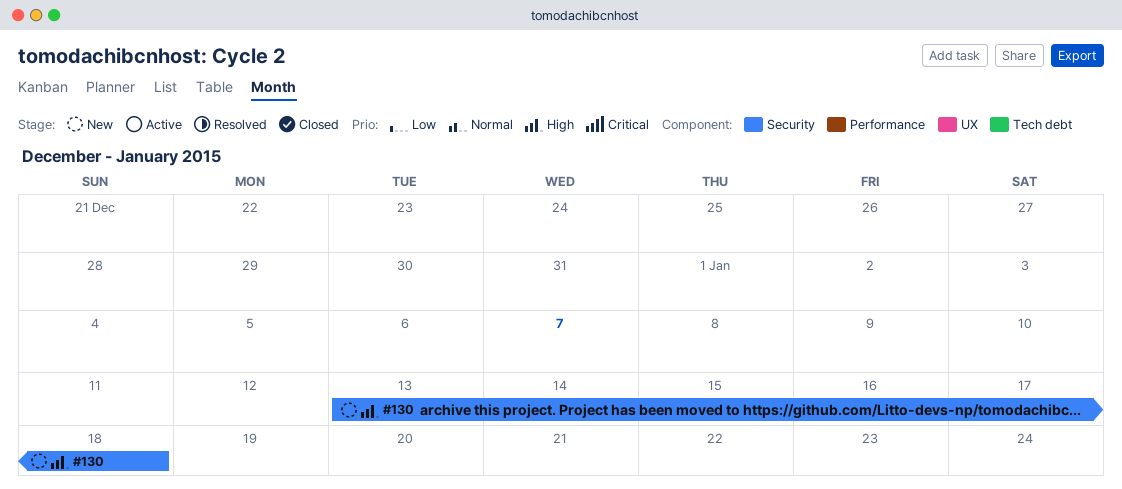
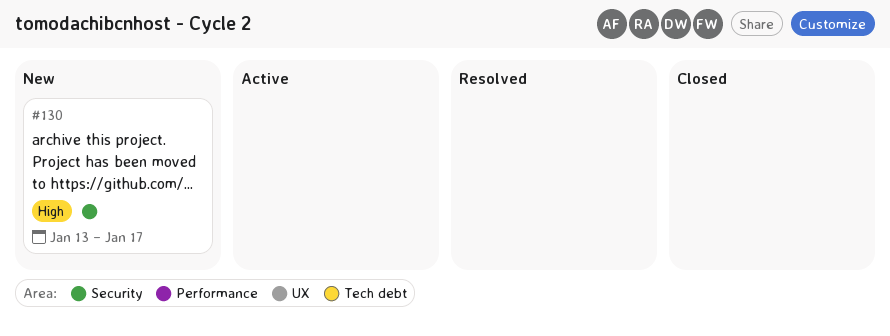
#130, due: Jan 18 -> Jan 17

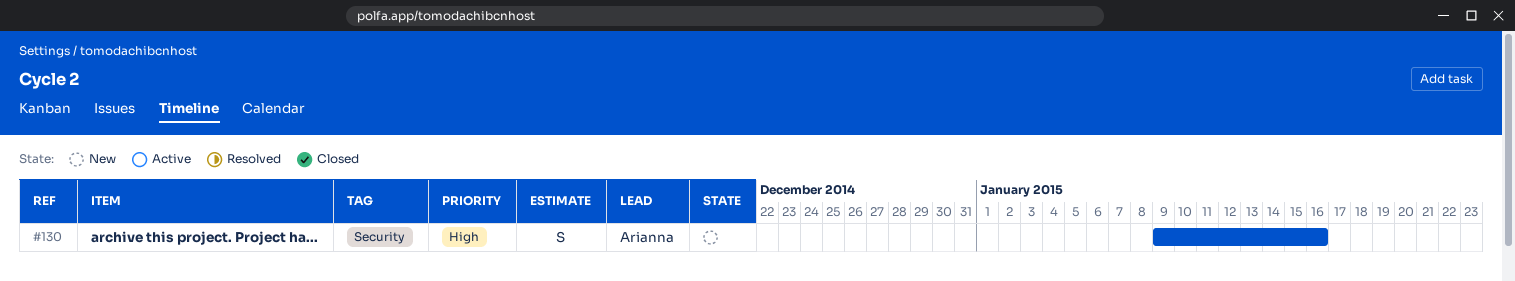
#130, start: Jan 13 -> Jan 9
#130, due: Jan 17 -> Jan 16

